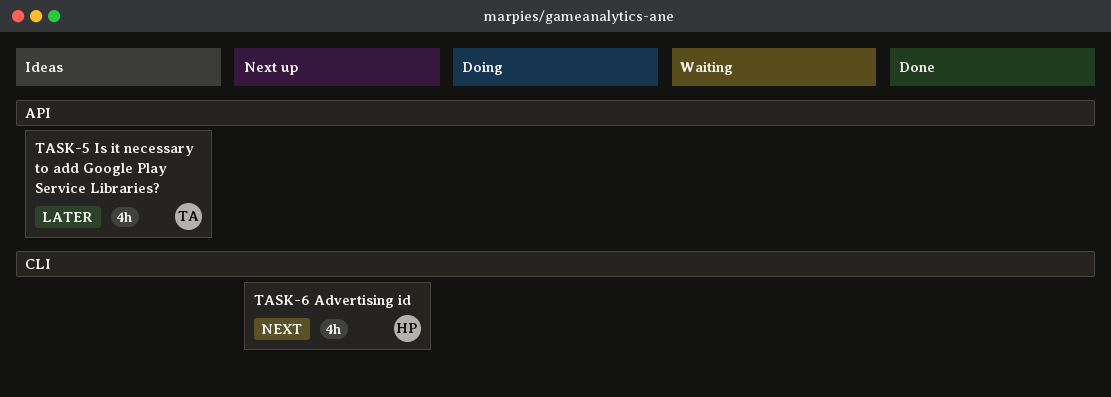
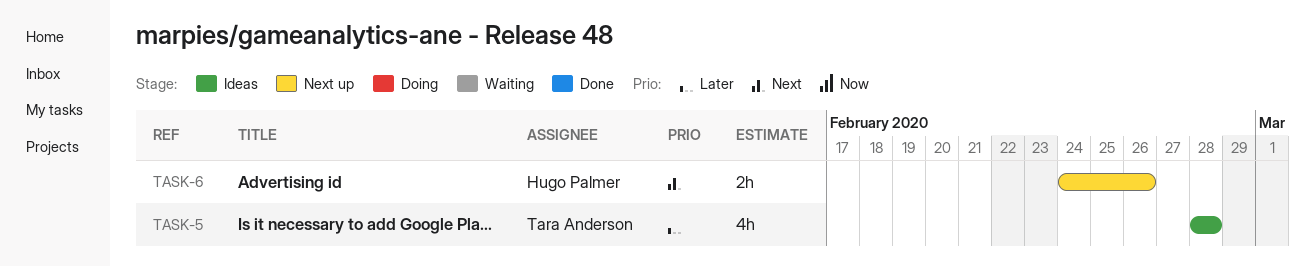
TASK-6, estimate: 4h -> 2h

